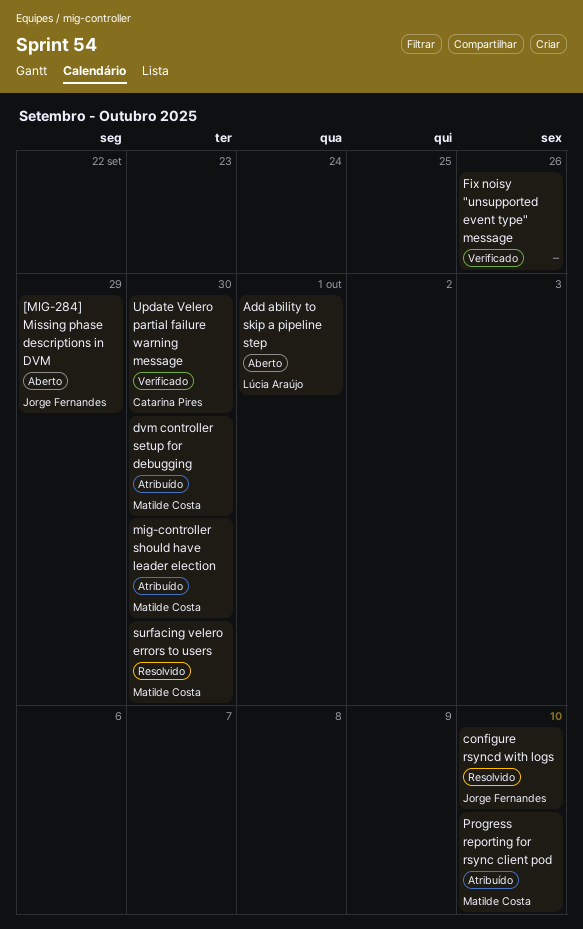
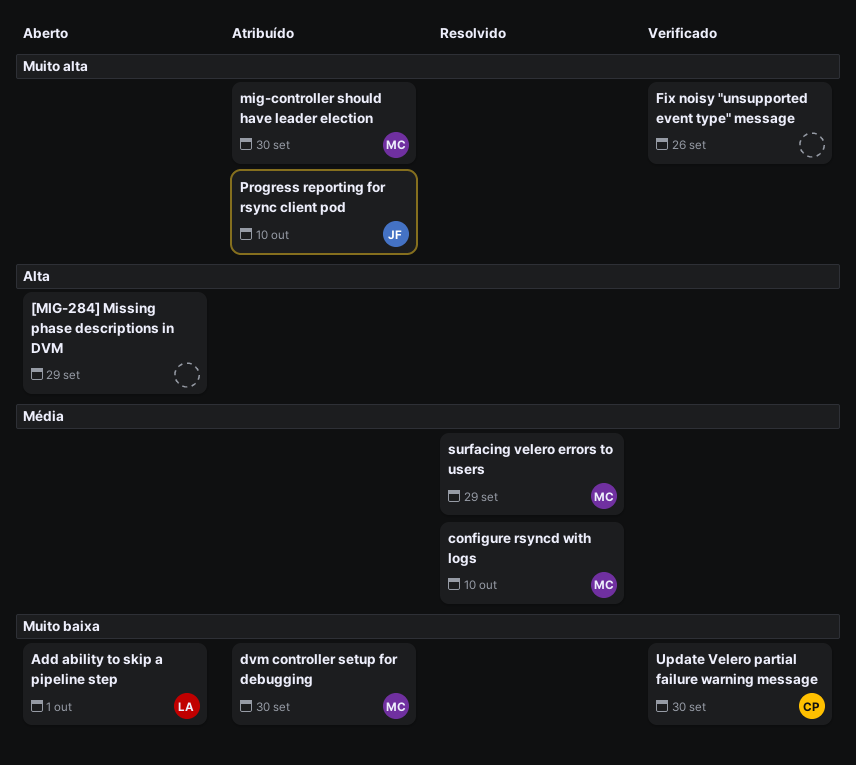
[MIG-284] Missing phase descriptions in DVM, owner: Jorge Fernandes -> none
configure rsyncd with logs, owner: Jorge Fernandes -> Matilde Costa
Progress reporting for rsync client pod, owner: Matilde Costa -> Jorge Fernandes
surfacing velero errors to users, due: Sep 30 -> Sep 29

